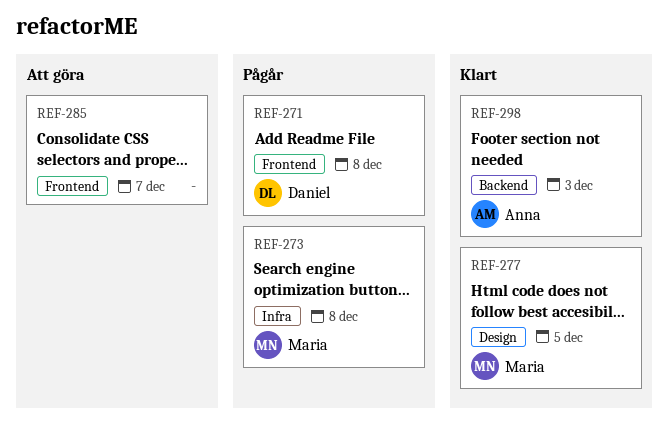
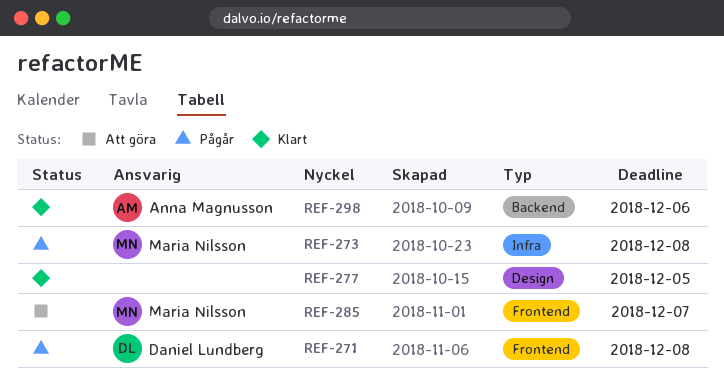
REF-277, owner: Maria Nilsson -> none
REF-285, owner: none -> Maria Nilsson
REF-298, due: Dec 3 -> Dec 6

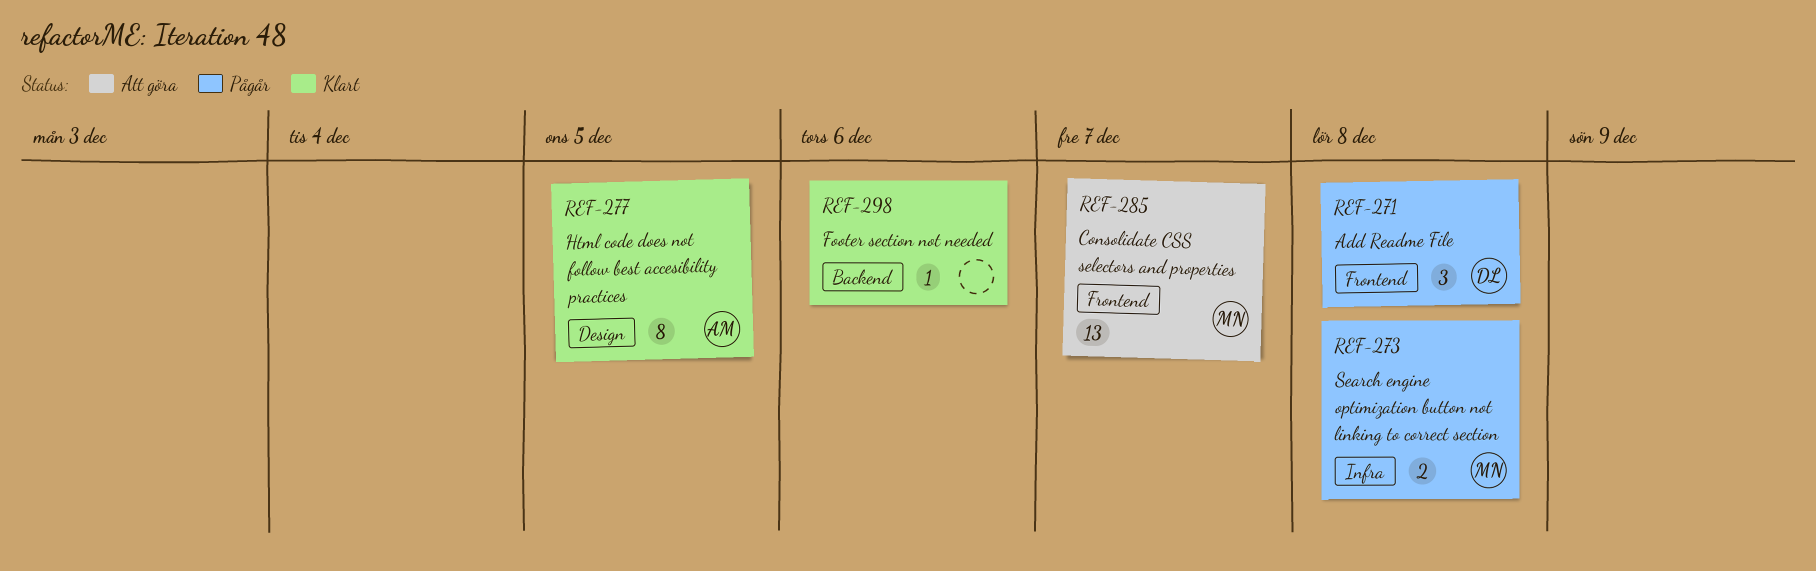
REF-277, owner: none -> Anna Magnusson
REF-298, owner: Anna Magnusson -> none

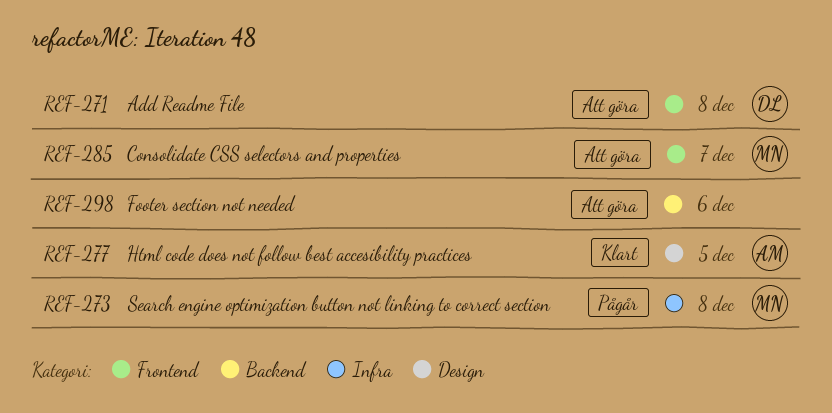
REF-271, status: Pågår -> Att göra
REF-298, status: Klart -> Att göra

